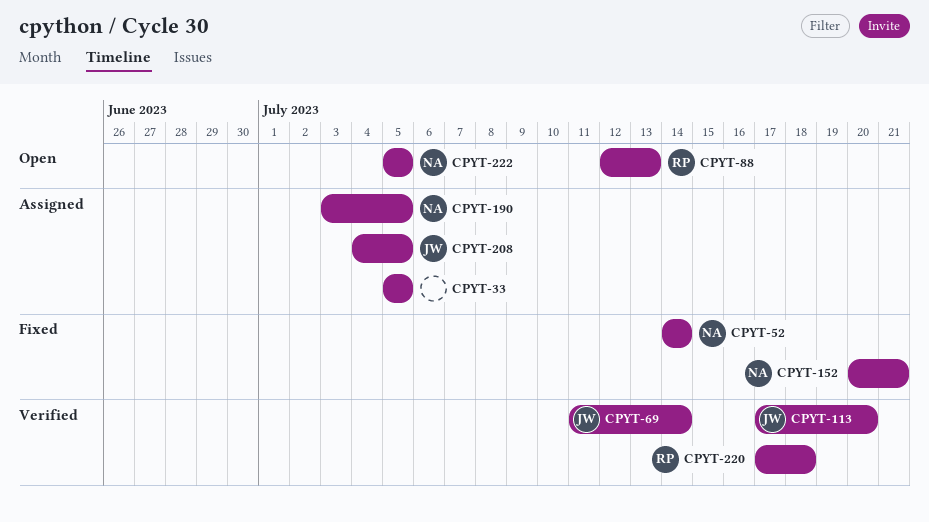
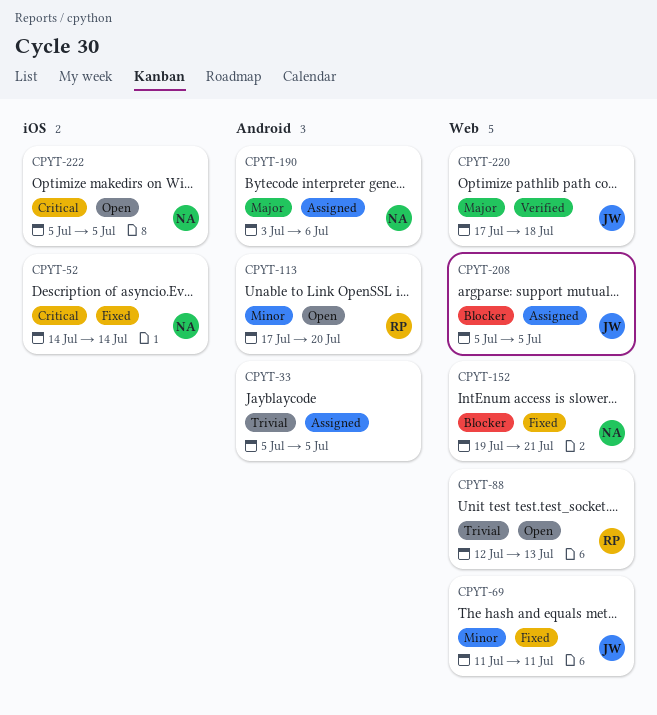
CPYT-69, status: Verified -> Fixed
CPYT-69, due: Jul 14 -> Jul 11
CPYT-113, status: Verified -> Open
CPYT-113, owner: JW -> RP
CPYT-152, start: Jul 20 -> Jul 19
CPYT-190, due: Jul 5 -> Jul 6
CPYT-208, start: Jul 4 -> Jul 5
CPYT-220, owner: RP -> JW

